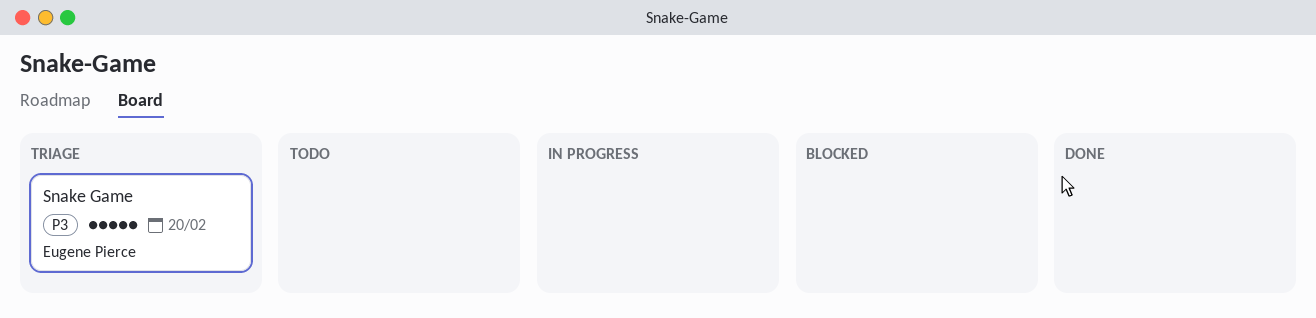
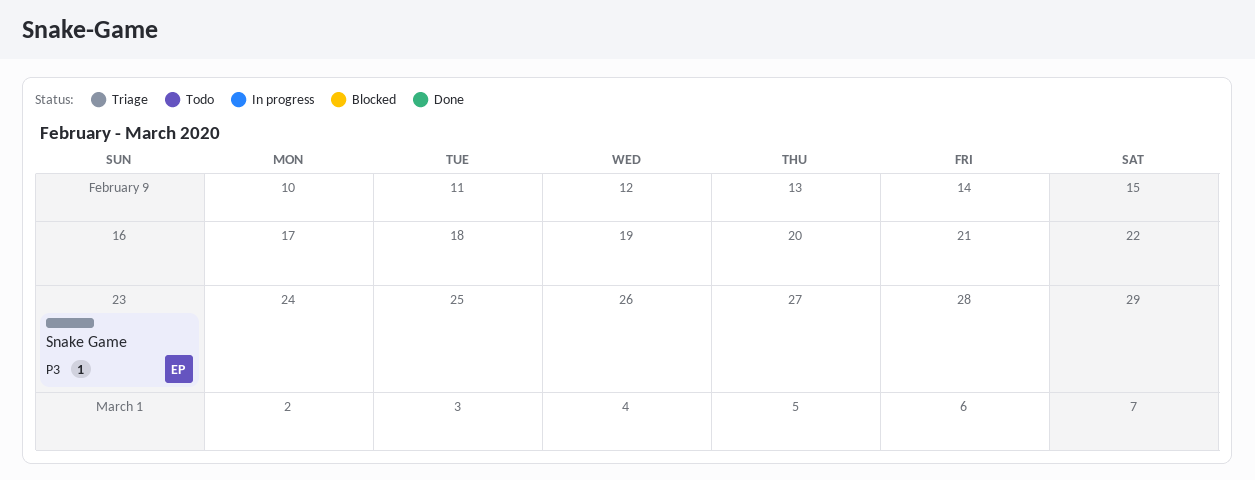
Snake Game, estimate: 5 -> 1
Snake Game, due: Feb 20 -> Feb 23

